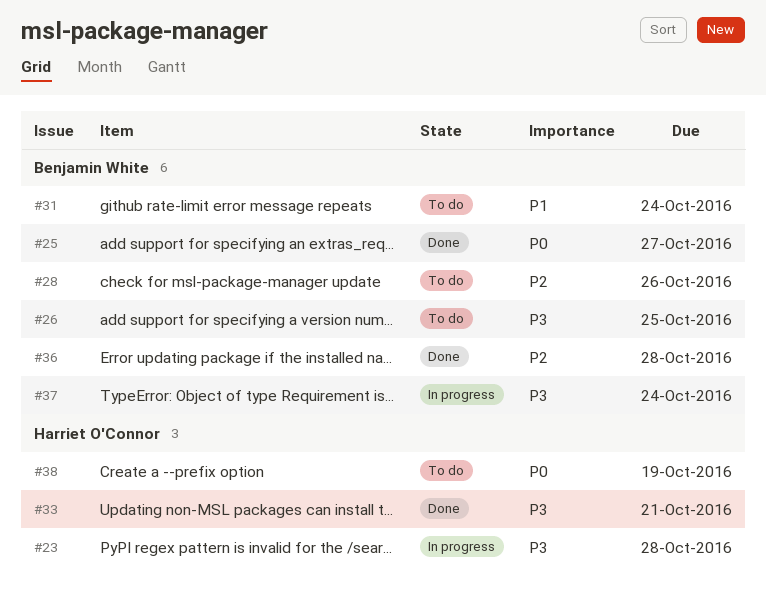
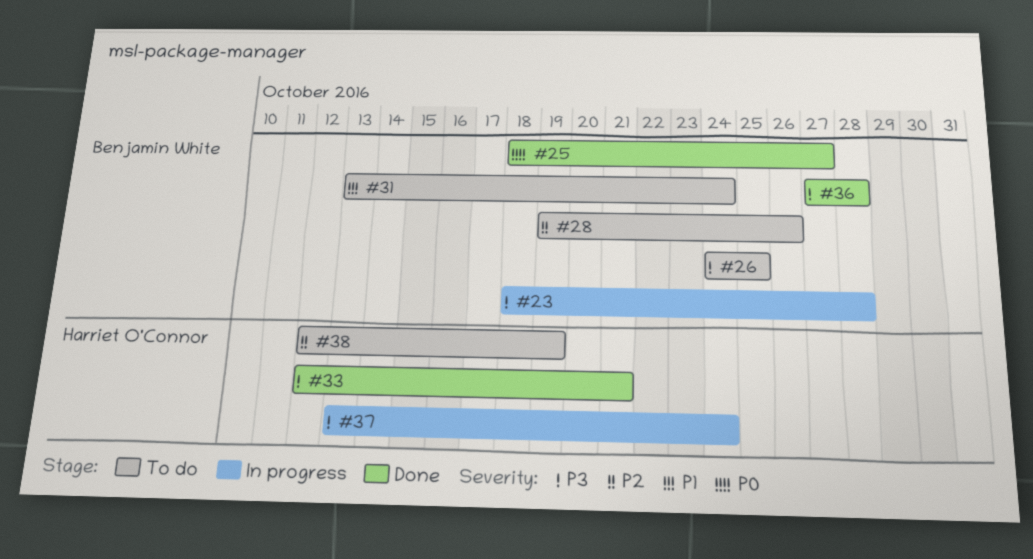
#23, owner: Harriet O'Connor -> Benjamin White
#36, priority: P2 -> P3
#37, owner: Benjamin White -> Harriet O'Connor
#38, priority: P0 -> P2

